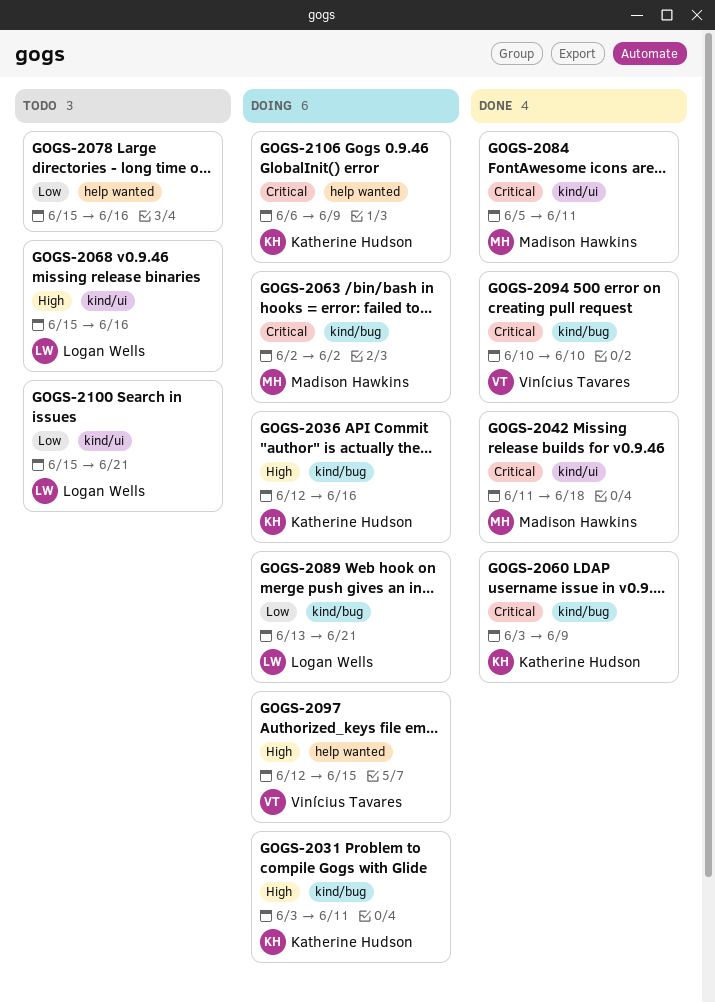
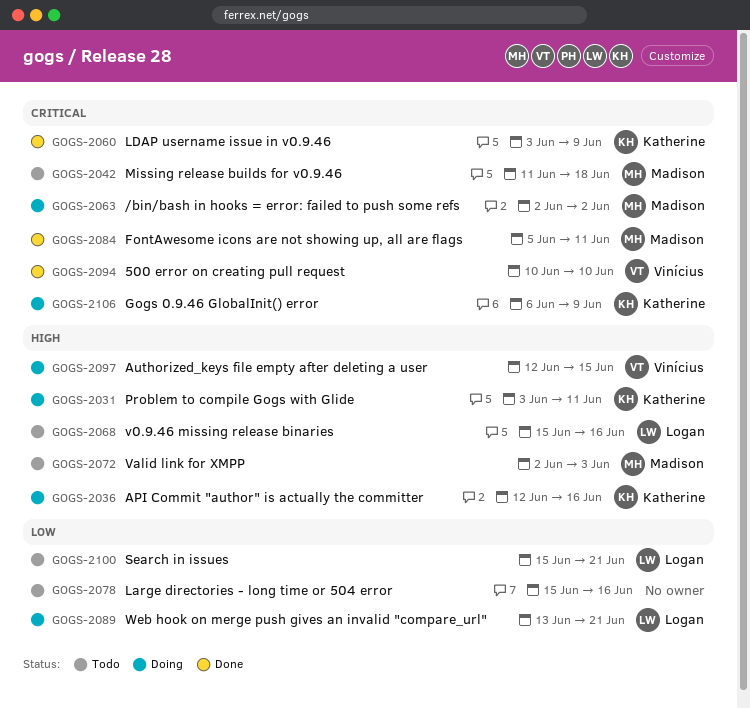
GOGS-2042, status: Done -> Todo
GOGS-2072: none -> present

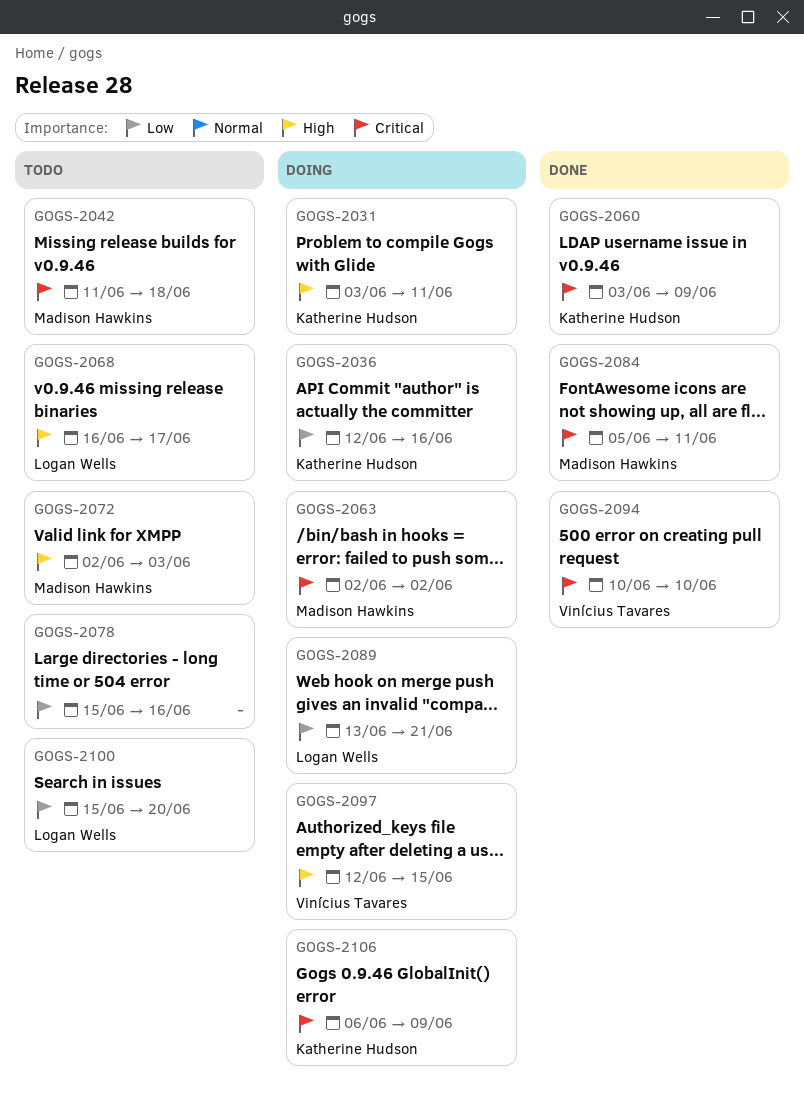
GOGS-2036, priority: High -> Low
GOGS-2068, start: Jun 15 -> Jun 16
GOGS-2068, due: Jun 16 -> Jun 17
GOGS-2100, due: Jun 21 -> Jun 20

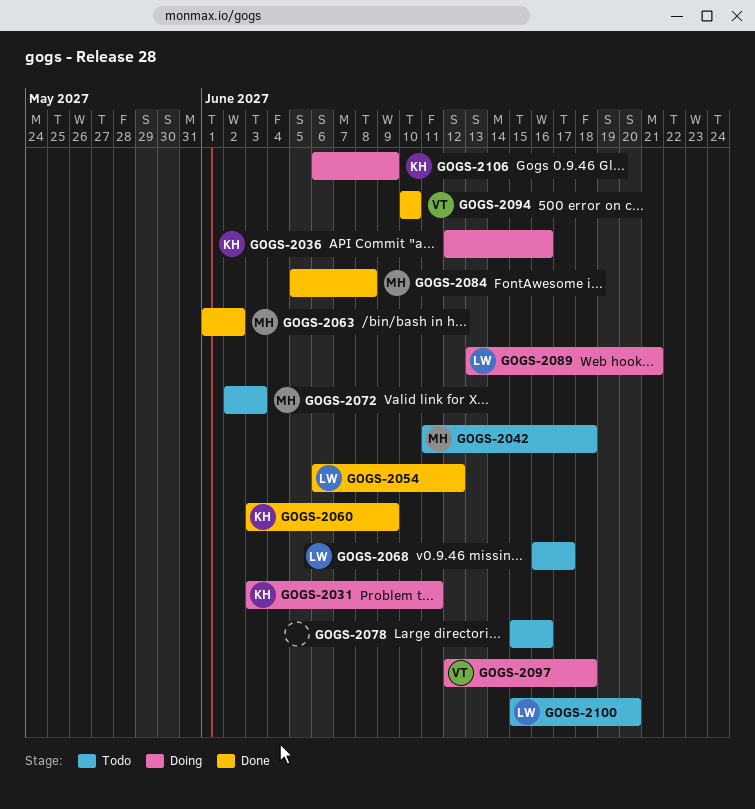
GOGS-2054: none -> present
GOGS-2063, status: Doing -> Done
GOGS-2063, start: Jun 2 -> Jun 1
GOGS-2084, due: Jun 11 -> Jun 8
GOGS-2097, due: Jun 15 -> Jun 18

